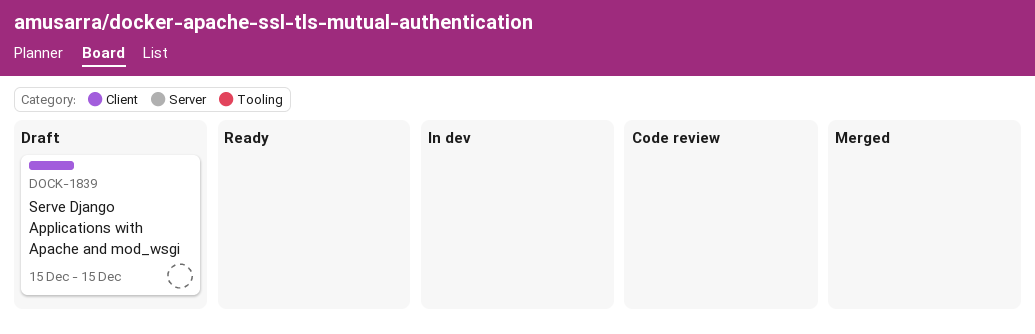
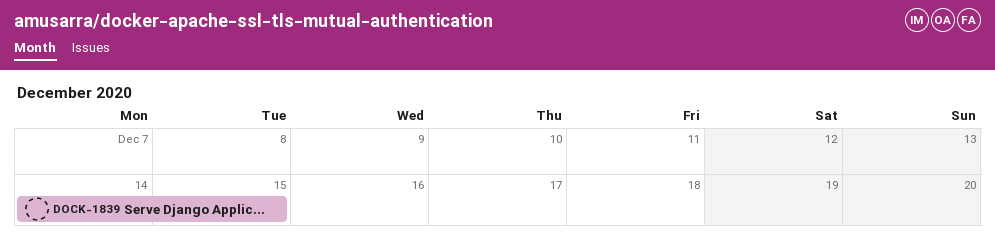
DOCK-1839, start: Dec 15 -> Dec 14

